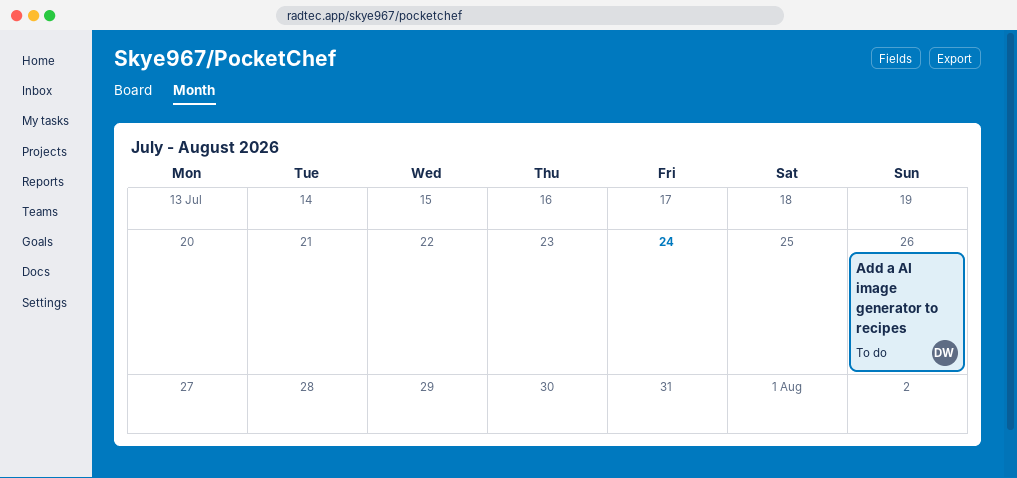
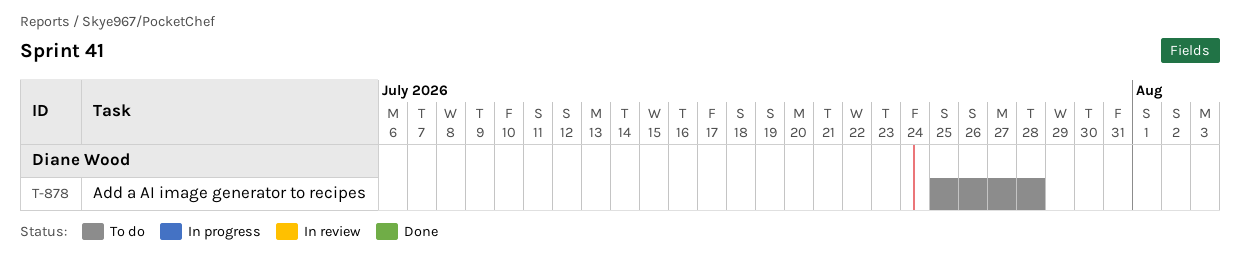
Add a AI image generator to recipes, due: Jul 26 -> Jul 28

